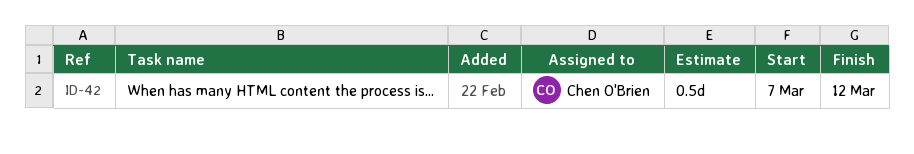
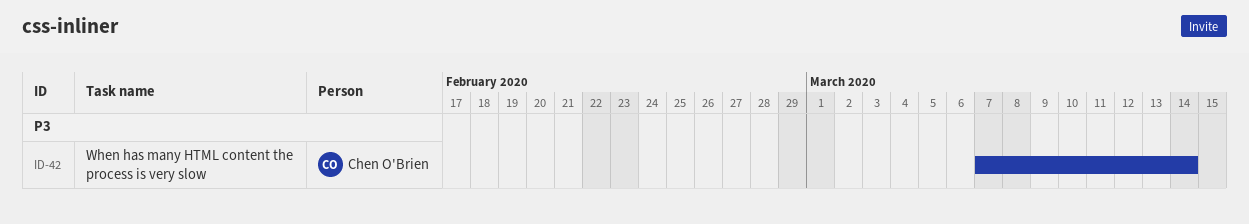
ID-42, due: Mar 12 -> Mar 14

